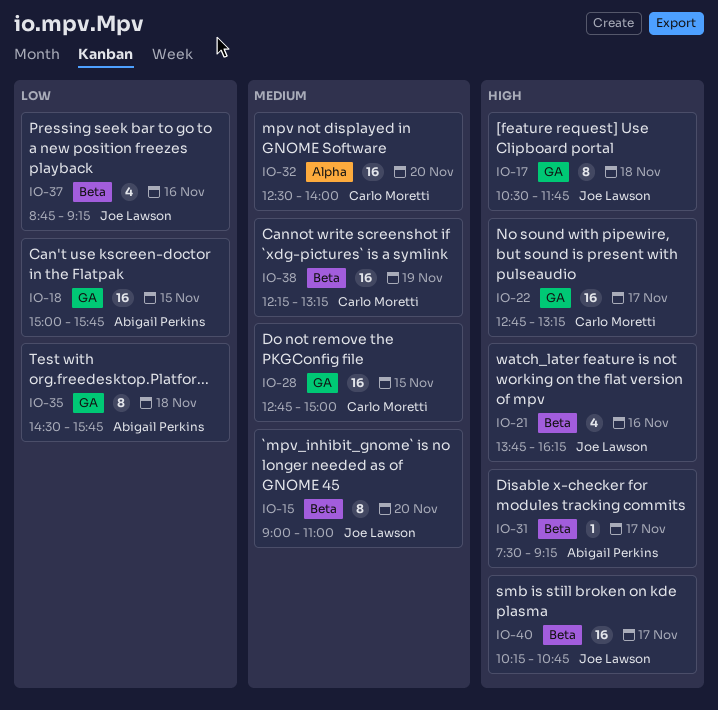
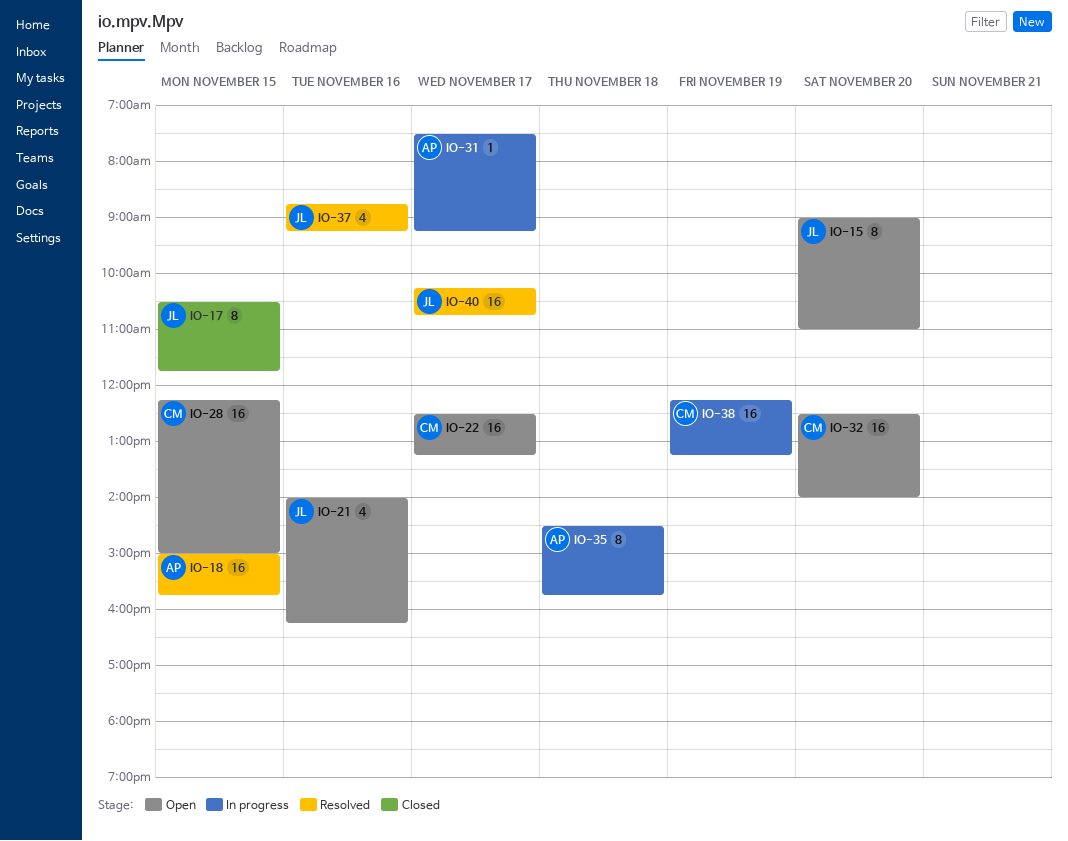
IO-17, day: Nov 18 -> Nov 15
IO-21, begins: 13:45 -> 14:00
IO-22, begins: 12:45 -> 12:30
IO-28, begins: 12:45 -> 12:15

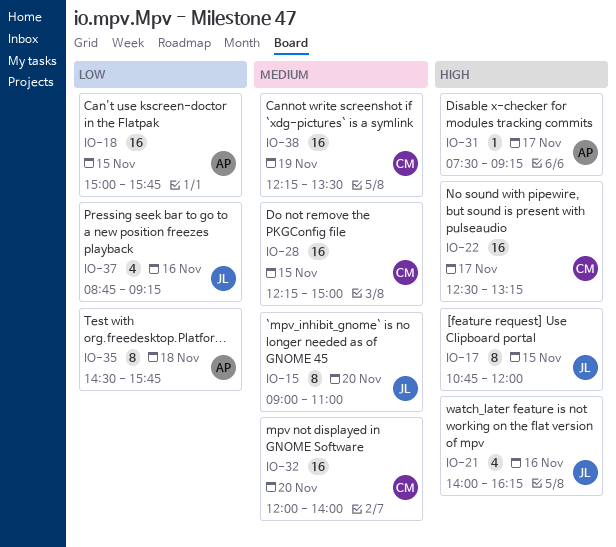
IO-17, begins: 10:30 -> 10:45
IO-17, ends: 11:45 -> 12:00
IO-32, begins: 12:30 -> 12:00
IO-38, ends: 13:15 -> 13:30
IO-40: present -> none

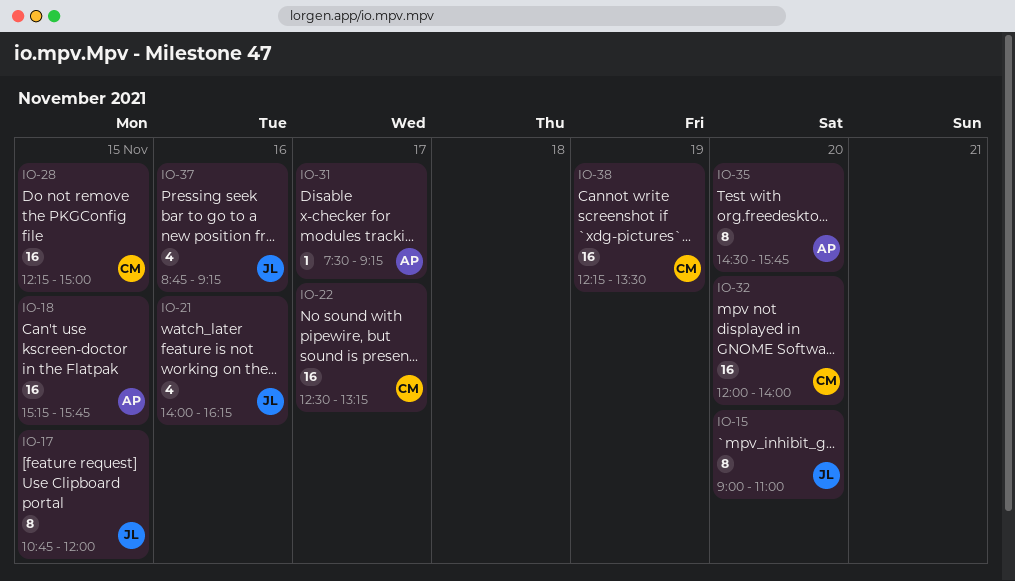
IO-18, begins: 15:00 -> 15:15
IO-35, day: Nov 18 -> Nov 20

